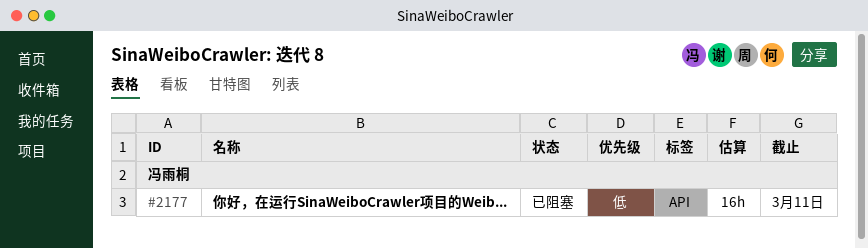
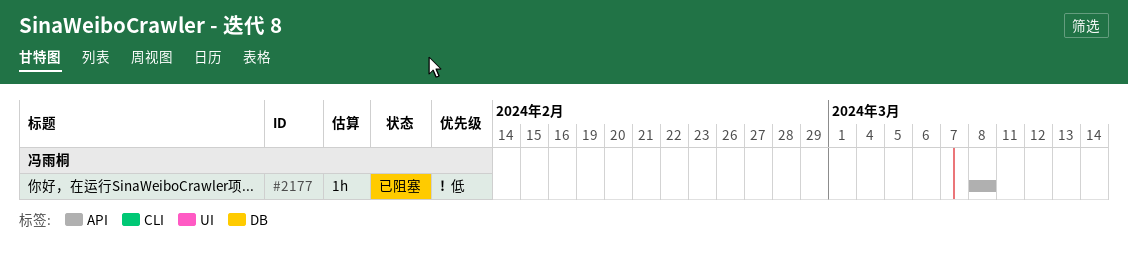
#2177, estimate: 16h -> 1h
#2177, due: Mar 11 -> Mar 8

